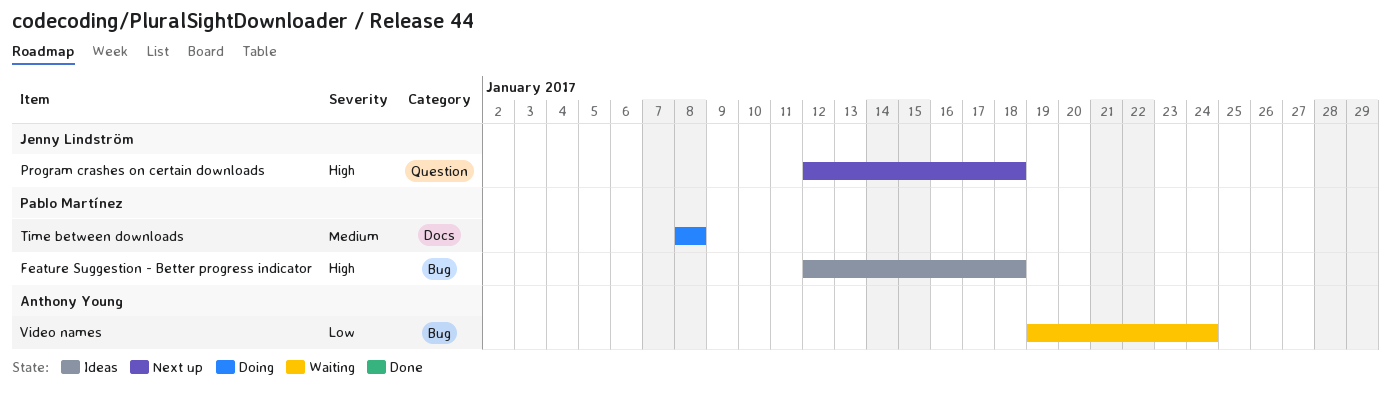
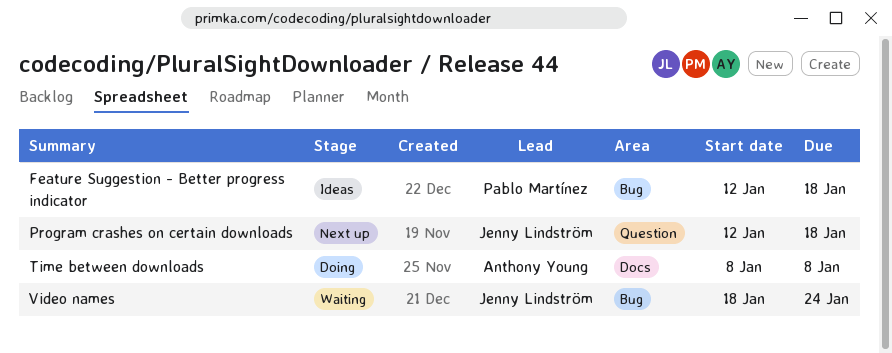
Time between downloads, owner: Pablo Martínez -> Anthony Young
Video names, owner: Anthony Young -> Jenny Lindström
Video names, start: Jan 19 -> Jan 18

